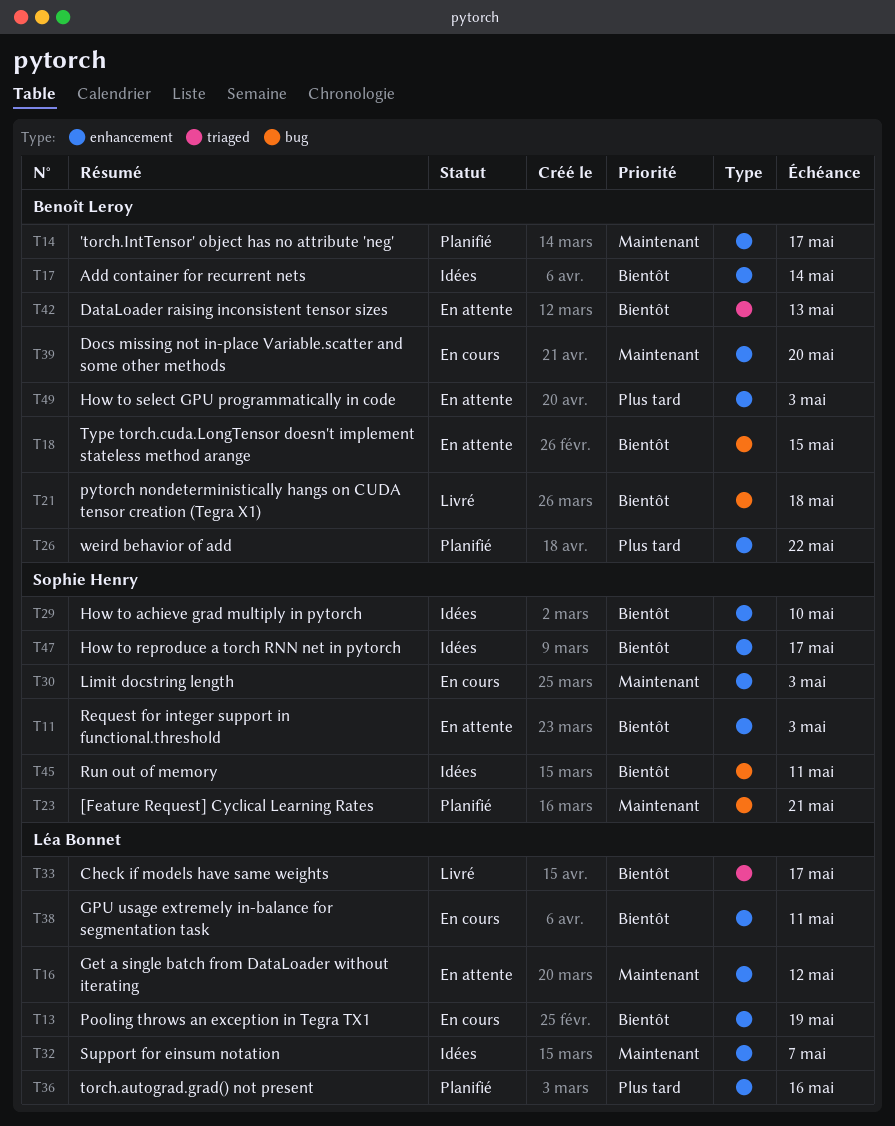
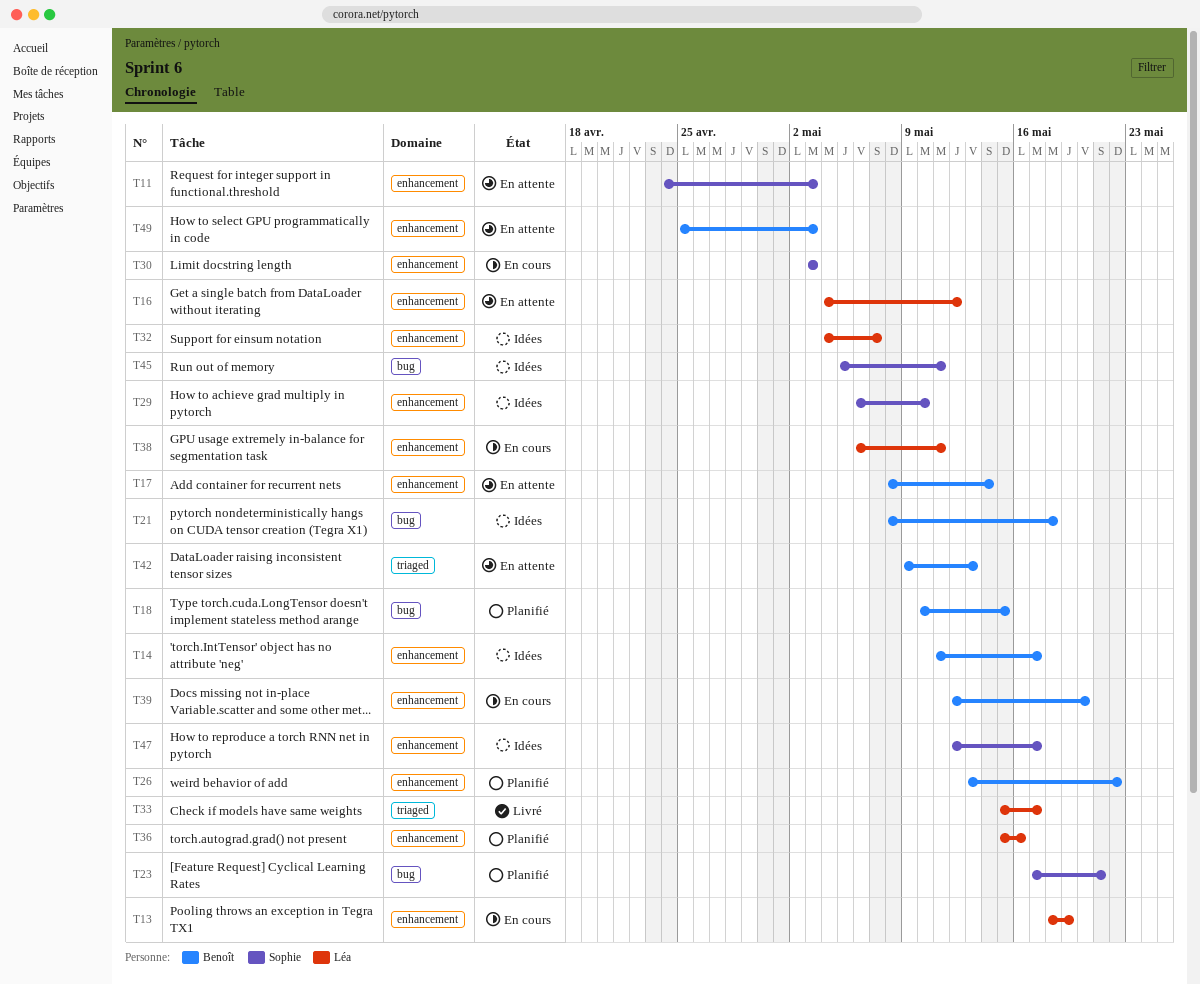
T14, status: Planifié -> Idées
T17, status: Idées -> En attente
T18, status: En attente -> Planifié
T21, status: Livré -> Idées

